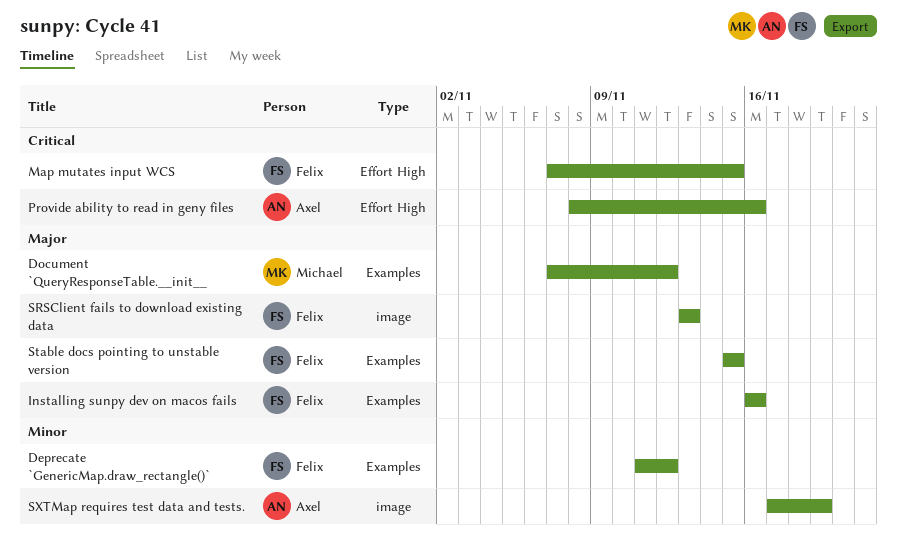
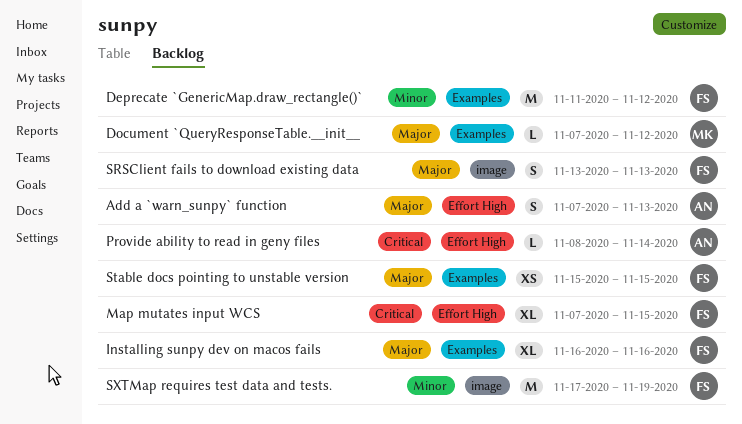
Add a `warn_sunpy` function: none -> present
Provide ability to read in geny files, due: Nov 16 -> Nov 14
SXTMap requires test data and tests., owner: Axel -> Felix

